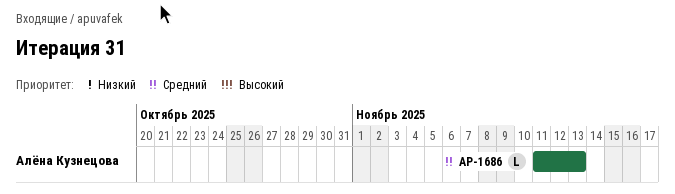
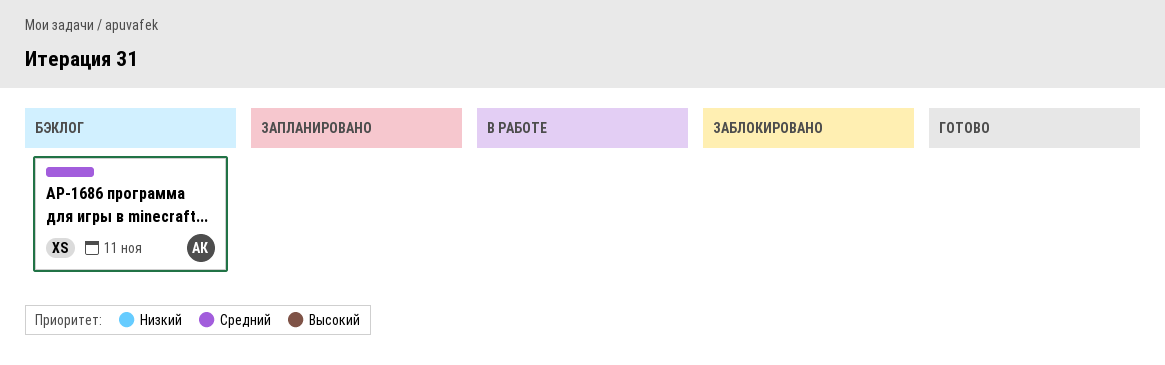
AP-1686, estimate: L -> XS
AP-1686, due: Nov 13 -> Nov 11

